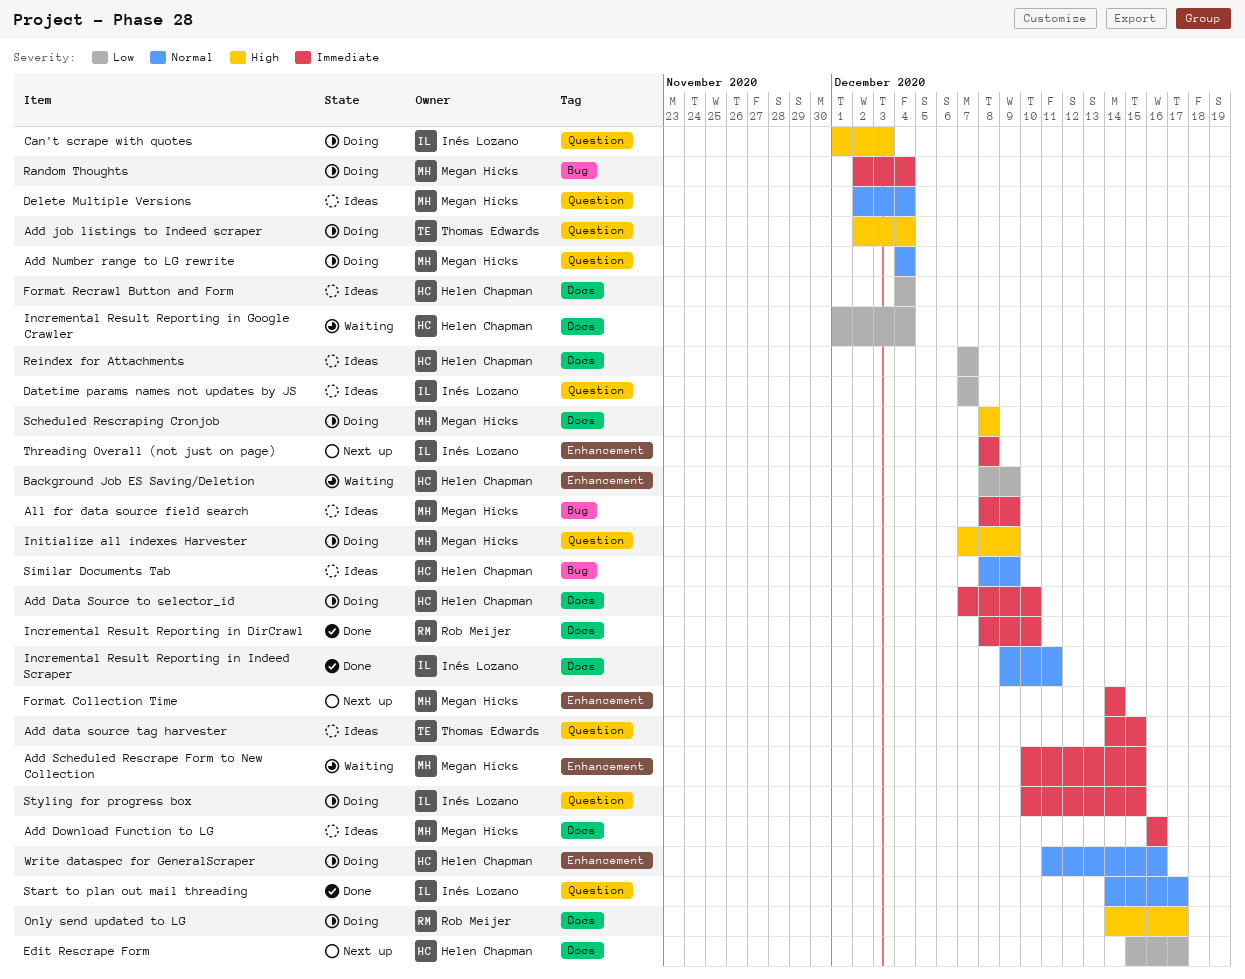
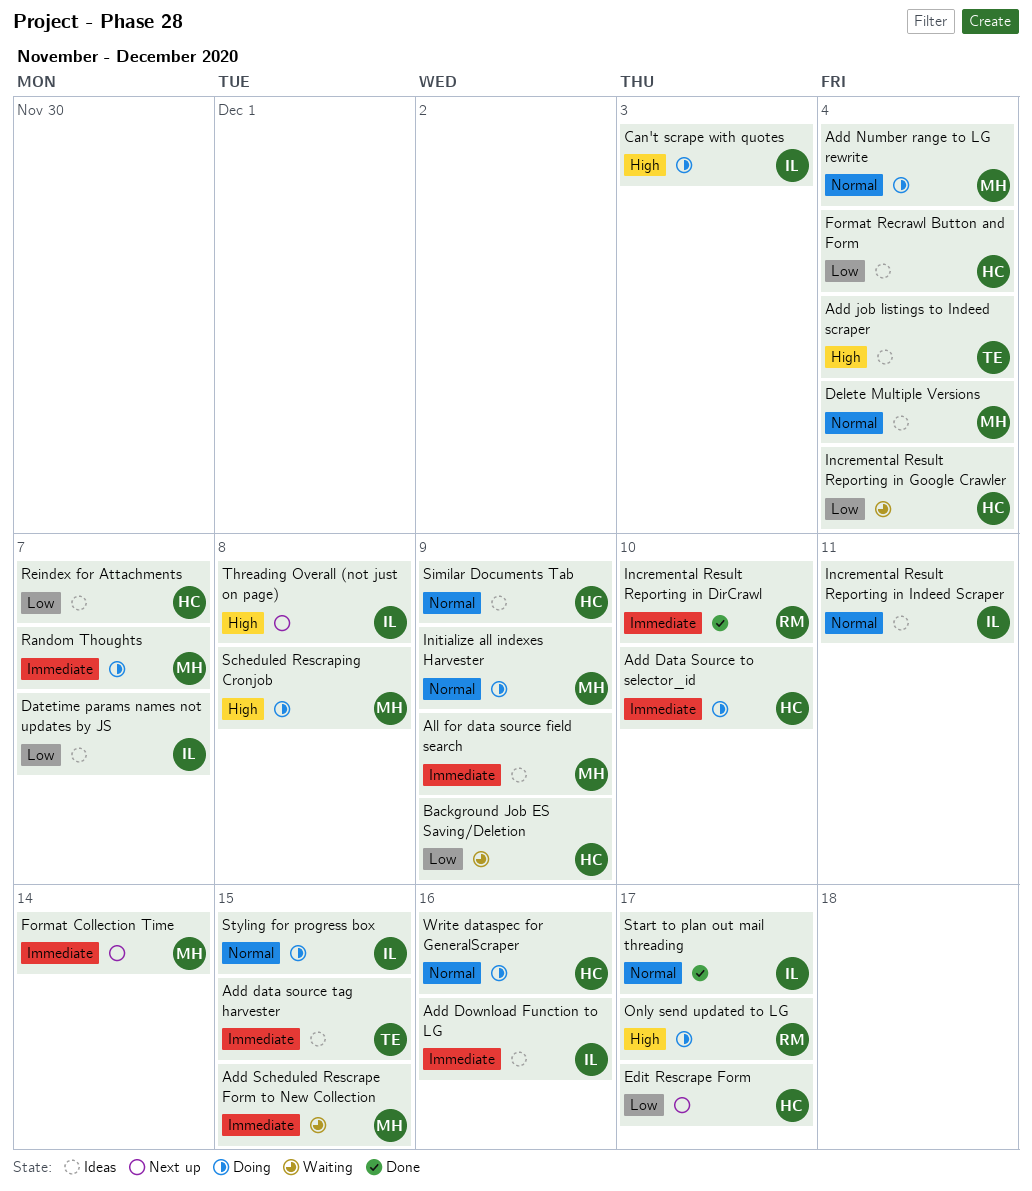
Add Download Function to LG, owner: Megan Hicks -> Inés Lozano
Add job listings to Indeed scraper, status: Doing -> Ideas
Incremental Result Reporting in Indeed Scraper, status: Done -> Ideas
Initialize all indexes Harvester, priority: High -> Normal
Random Thoughts, due: Dec 4 -> Dec 7
Styling for progress box, priority: Immediate -> Normal
Threading Overall (not just on page), priority: Immediate -> High

